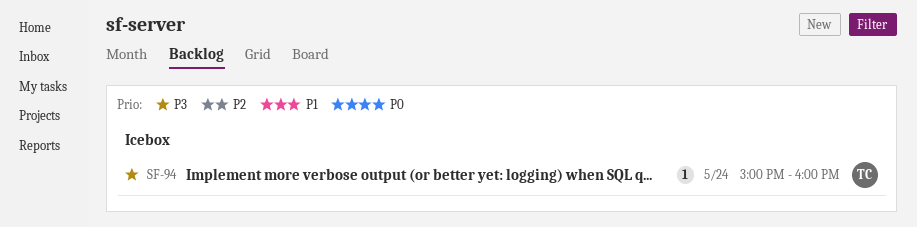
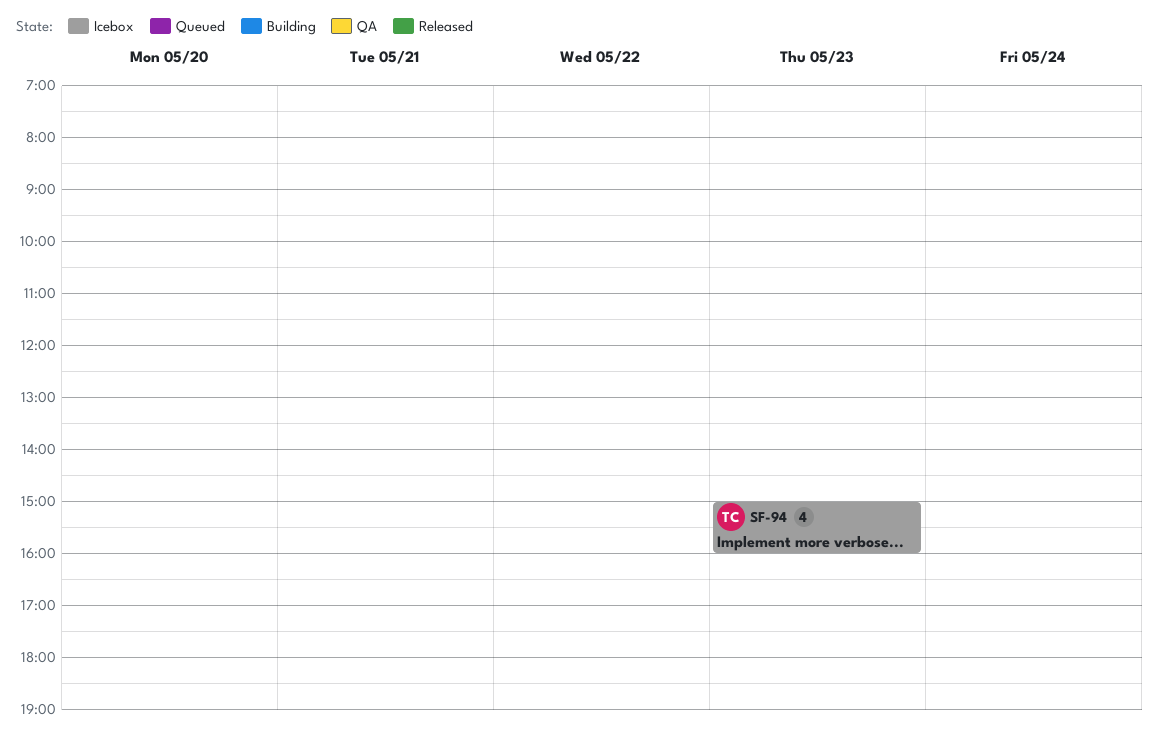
SF-94, estimate: 1 -> 4
SF-94, day: May 24 -> May 23

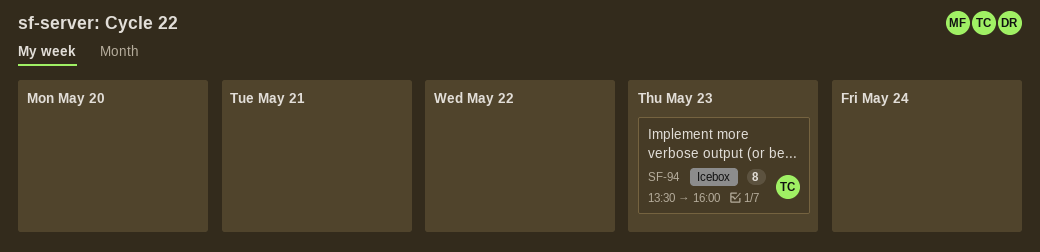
SF-94, estimate: 4 -> 8
SF-94, begins: 15:00 -> 13:30

